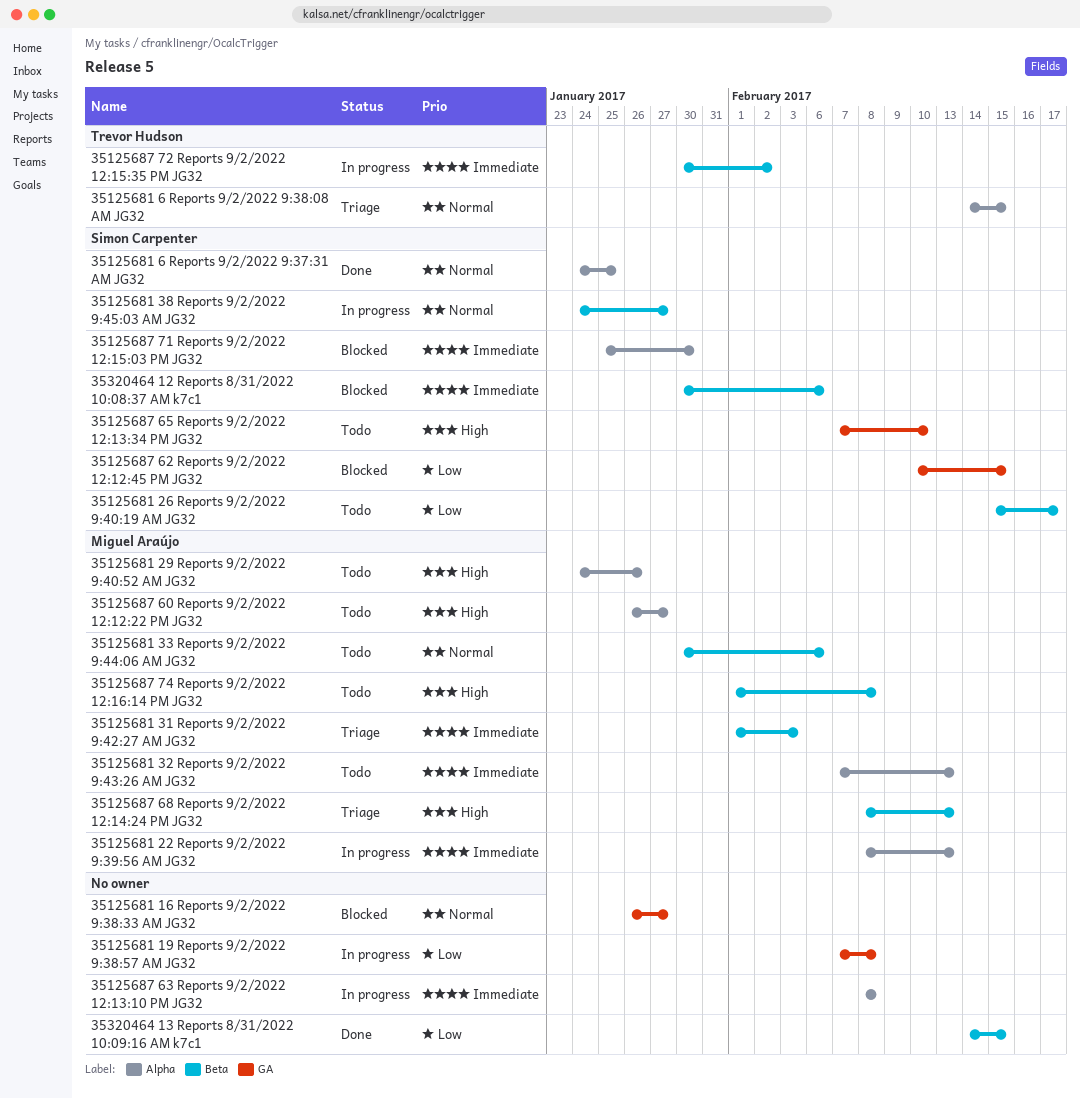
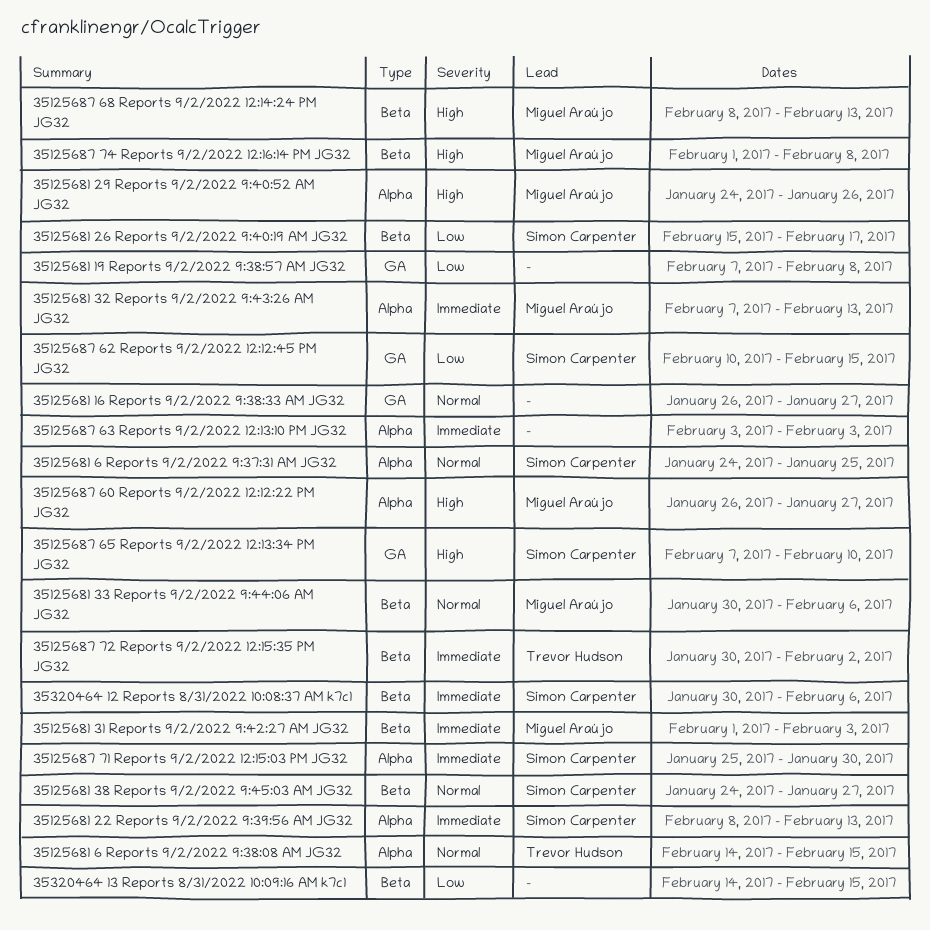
35125681 22 Reports 9/2/2022 9:39:56 AM JG32, owner: Miguel Araújo -> Simon Carpenter
35125687 63 Reports 9/2/2022 12:13:10 PM JG32, start: Feb 8 -> Feb 3
35125687 63 Reports 9/2/2022 12:13:10 PM JG32, due: Feb 8 -> Feb 3

